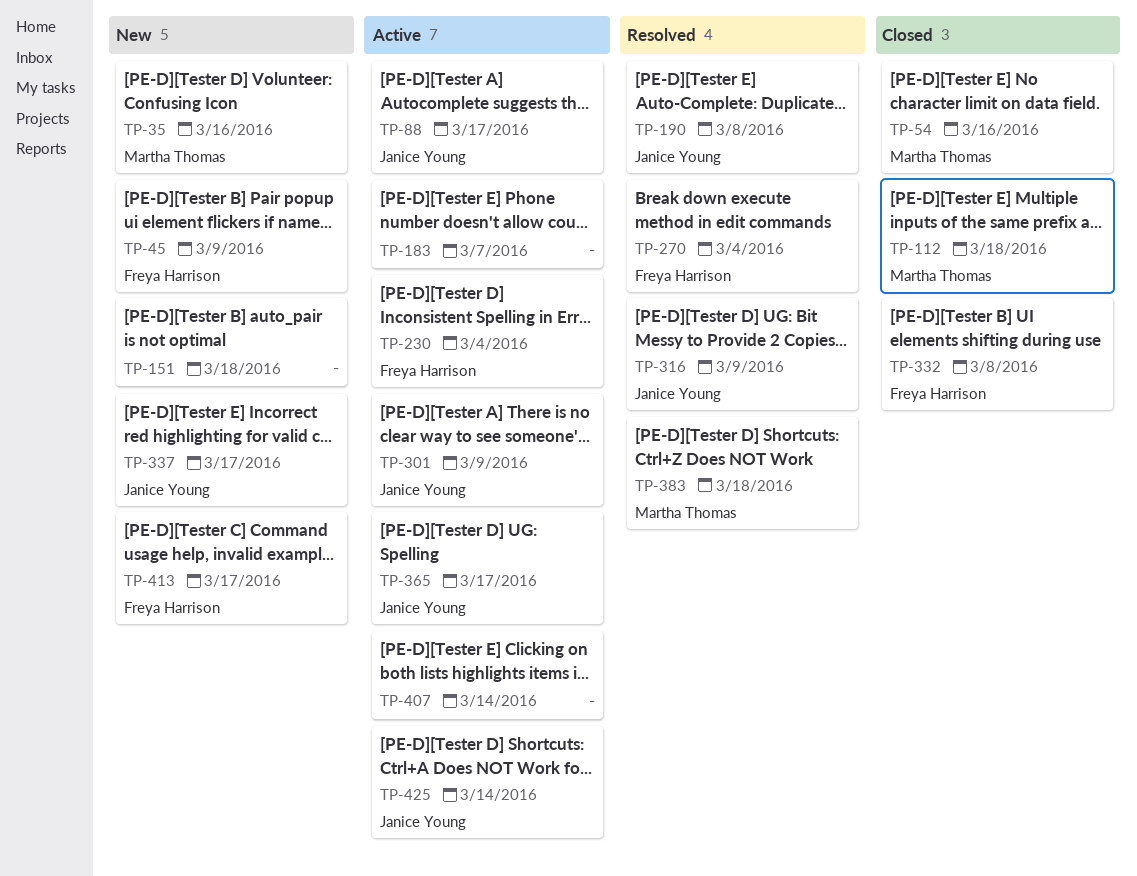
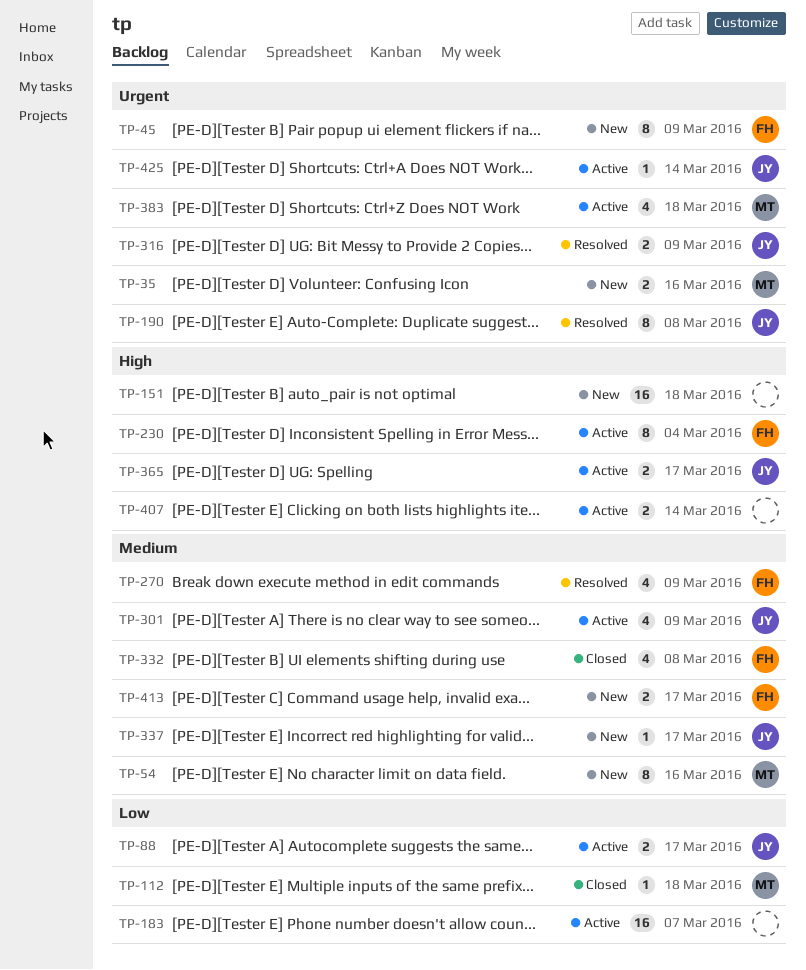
TP-54, status: Closed -> New
TP-270, due: Mar 4 -> Mar 9
TP-383, status: Resolved -> Active

